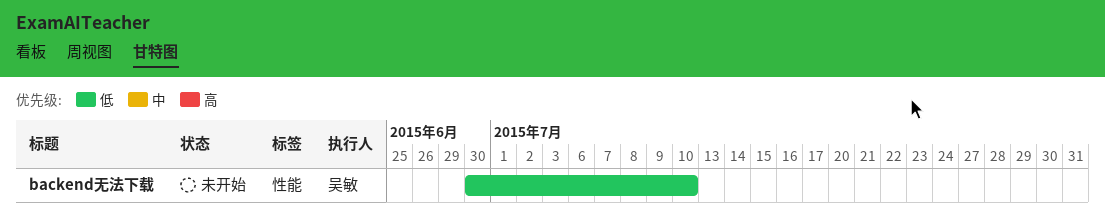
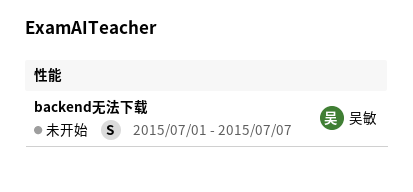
backend无法下载, start: Jun 30 -> Jul 1
backend无法下载, due: Jul 10 -> Jul 7

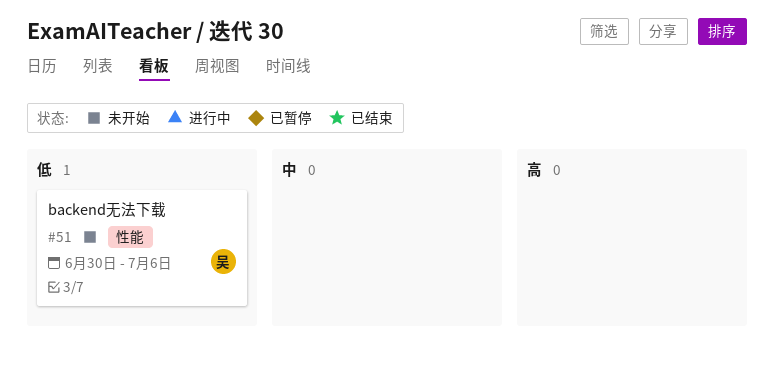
backend无法下载, start: Jul 1 -> Jun 30
backend无法下载, due: Jul 7 -> Jul 6

